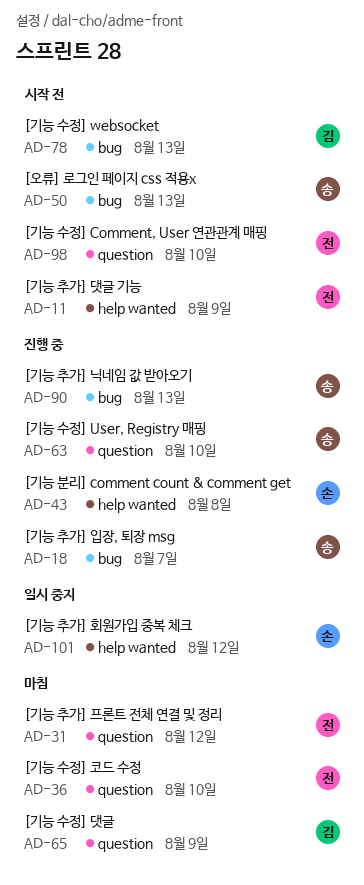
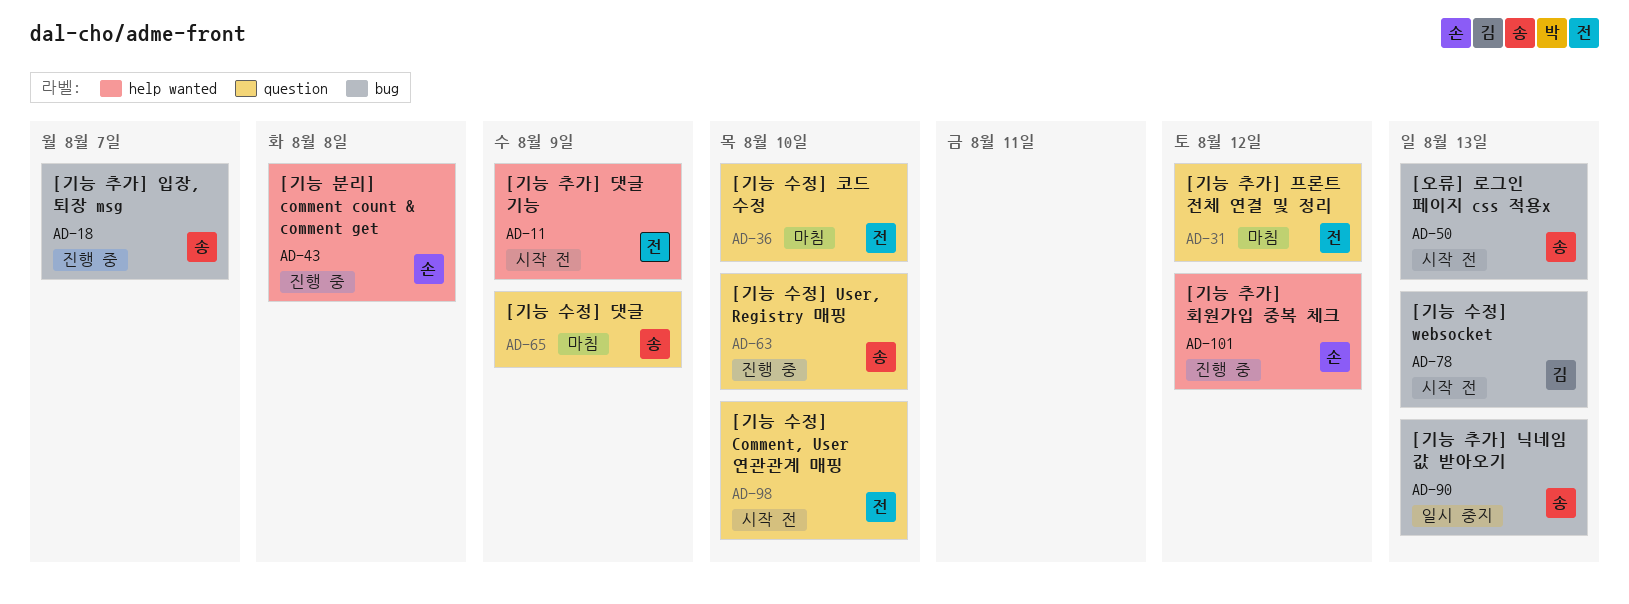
AD-65, owner: 김 -> 송
AD-90, status: 진행 중 -> 일시 중지
AD-101, status: 일시 중지 -> 진행 중

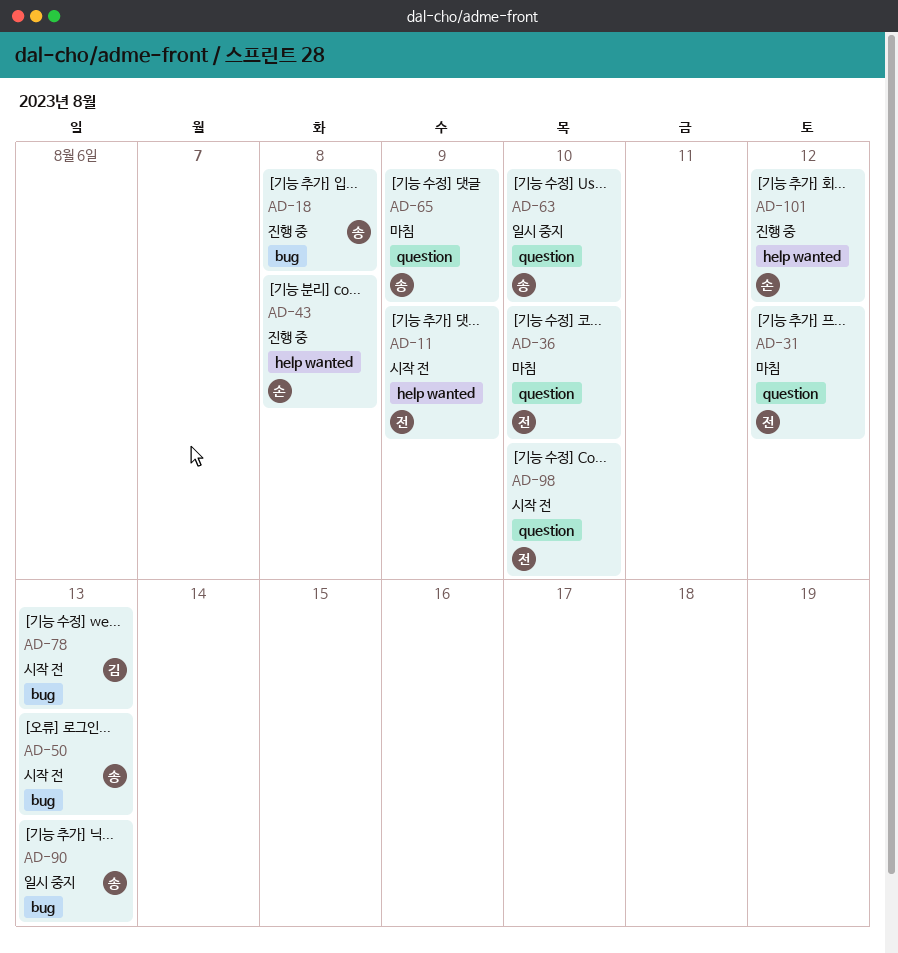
AD-18, due: Aug 7 -> Aug 8
AD-63, status: 진행 중 -> 일시 중지

